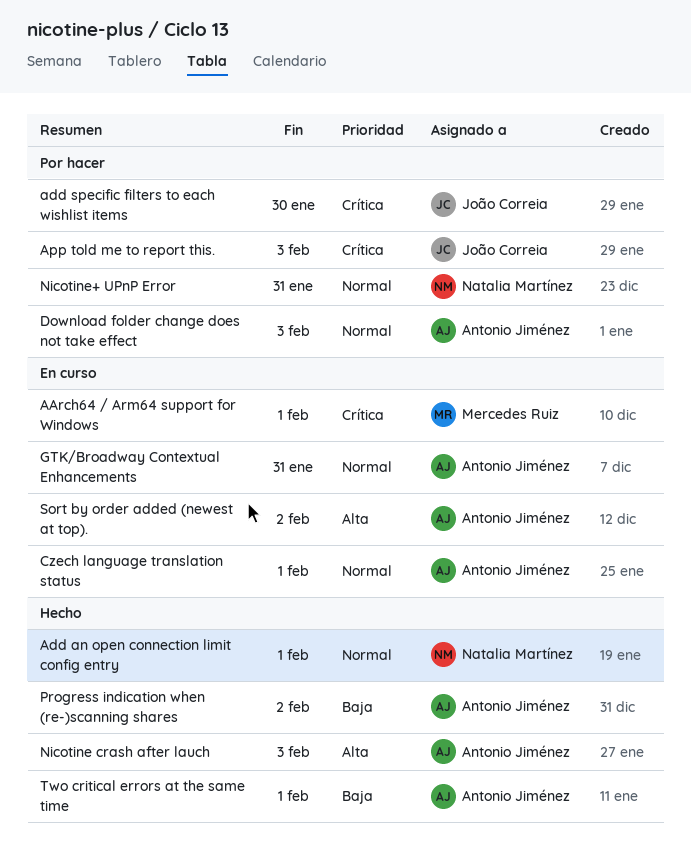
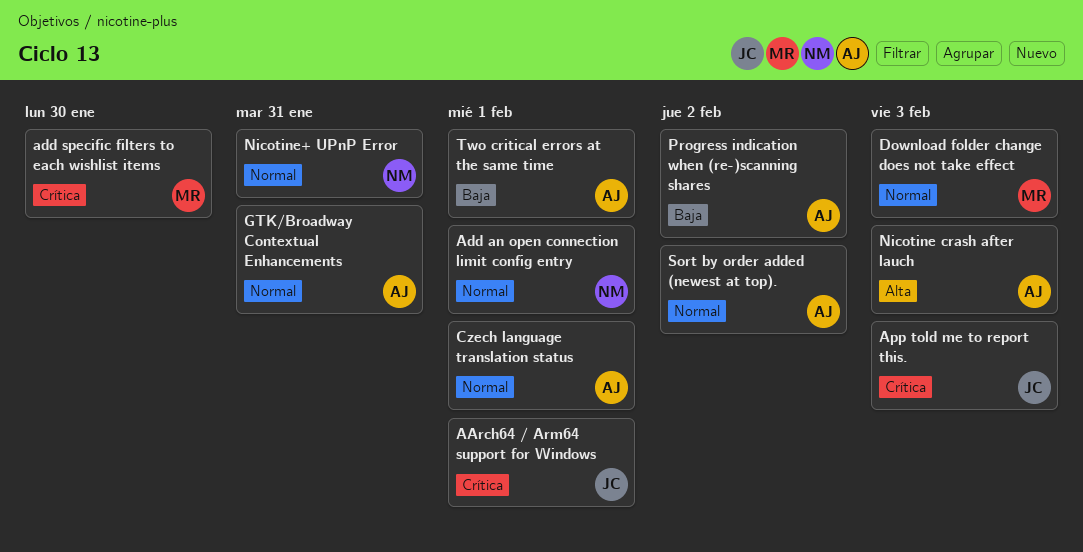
AArch64 / Arm64 support for Windows, owner: Mercedes Ruiz -> João Correia
add specific filters to each wishlist items, owner: João Correia -> Mercedes Ruiz
Download folder change does not take effect, owner: Antonio Jiménez -> Mercedes Ruiz
Sort by order added (newest at top)., priority: Alta -> Normal

